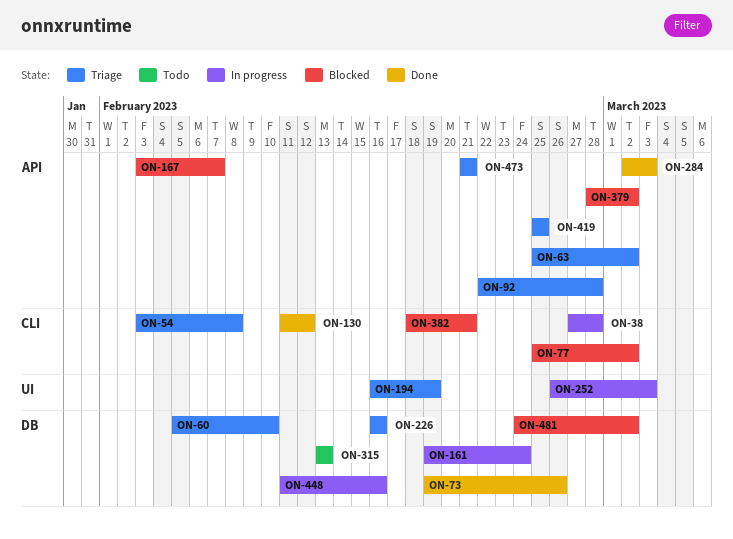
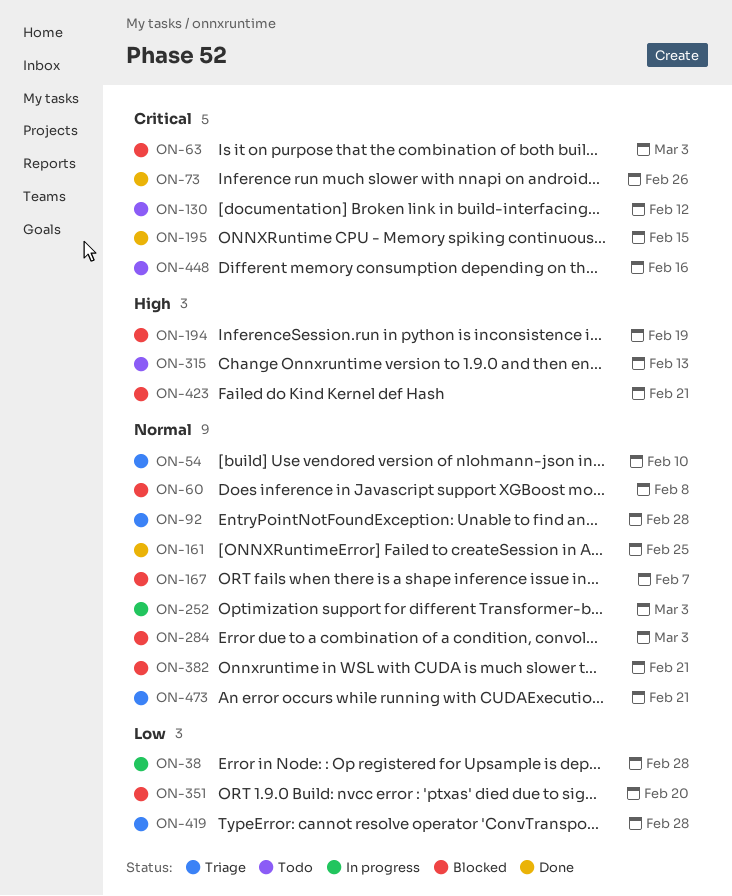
ON-54, due: Feb 8 -> Feb 10
ON-60, status: Triage -> Blocked
ON-60, due: Feb 10 -> Feb 8
ON-63, status: Triage -> Blocked
ON-63, due: Mar 2 -> Mar 3
ON-77: present -> none
ON-130, status: Done -> Todo
ON-161, status: In progress -> Done
ON-161, due: Feb 24 -> Feb 25
ON-194, status: Triage -> Blocked
ON-195: none -> present
ON-226: present -> none
ON-284, status: Done -> Blocked
ON-351: none -> present
ON-379: present -> none
ON-419, due: Feb 25 -> Feb 28
ON-423: none -> present
ON-448, status: In progress -> Todo
ON-481: present -> none

